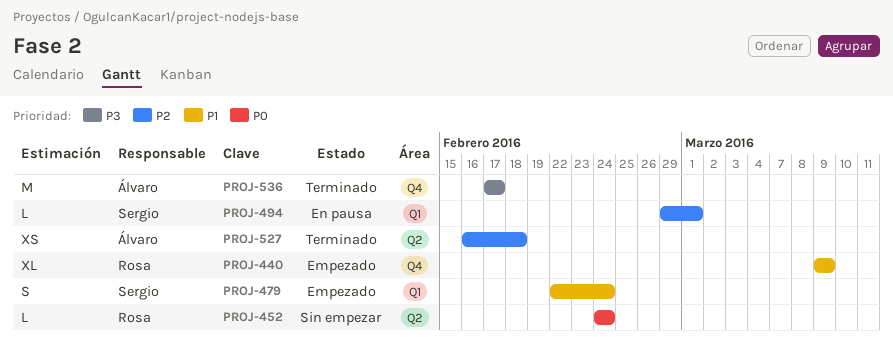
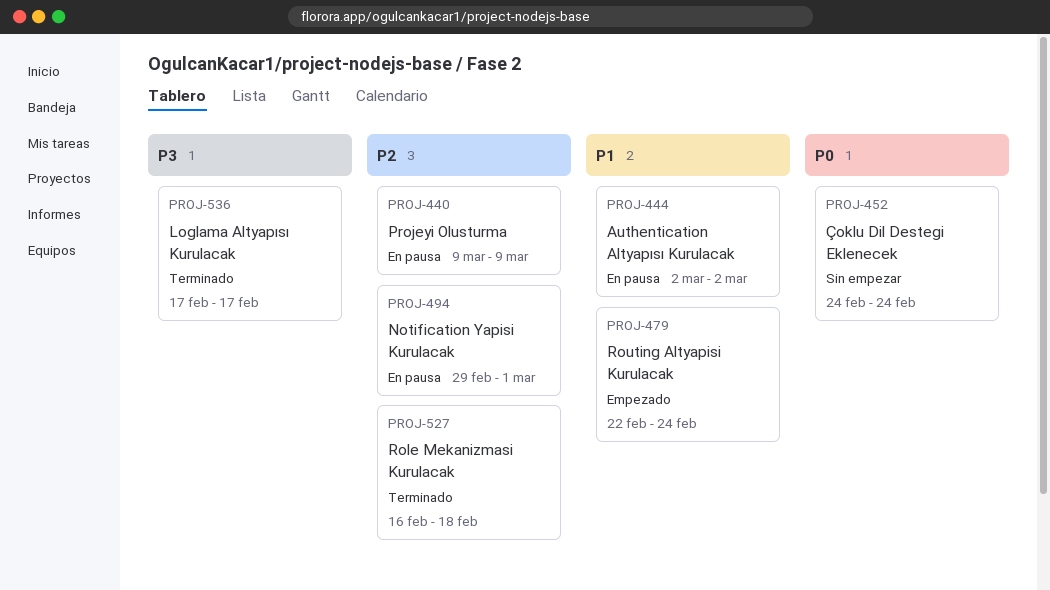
PROJ-440, status: Empezado -> En pausa
PROJ-440, priority: P1 -> P2
PROJ-444: none -> present

